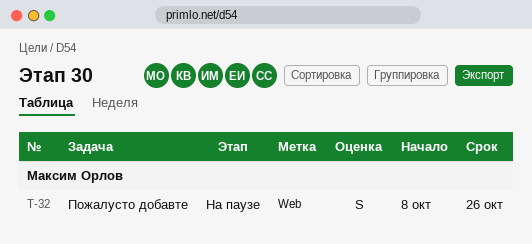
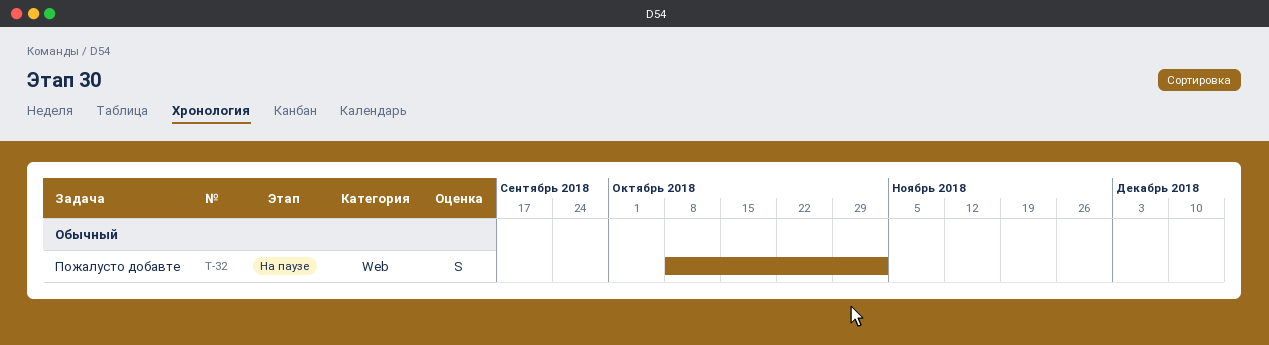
T-32, due: Oct 26 -> Nov 2

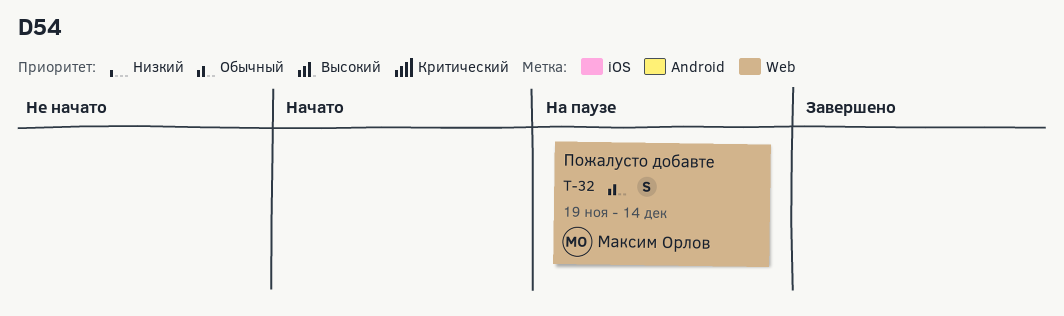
T-32, start: Oct 8 -> Nov 19
T-32, due: Nov 2 -> Dec 14

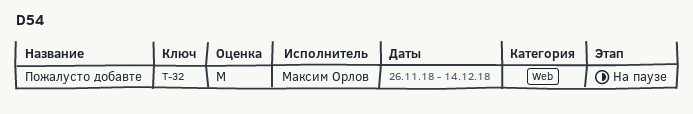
T-32, estimate: S -> M
T-32, start: Nov 19 -> Nov 26

